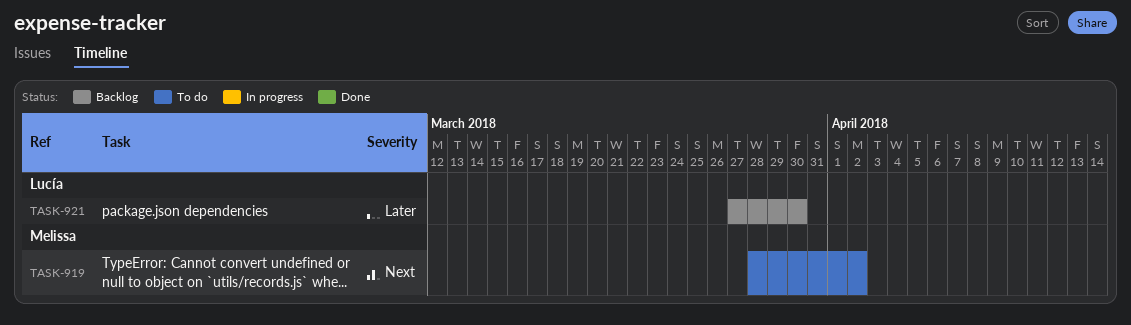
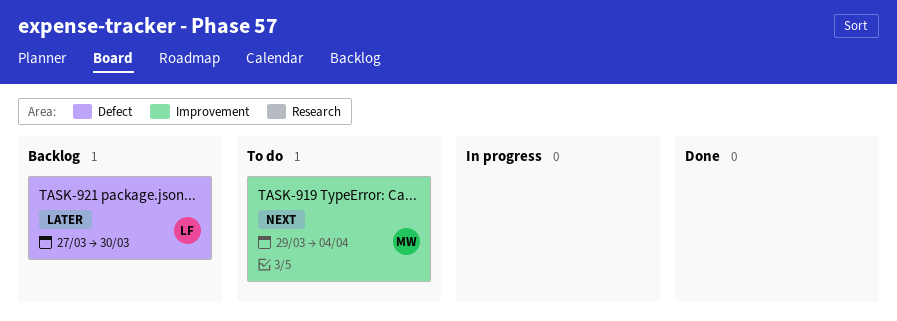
TASK-919, start: Mar 28 -> Mar 29
TASK-919, due: Apr 2 -> Apr 4

